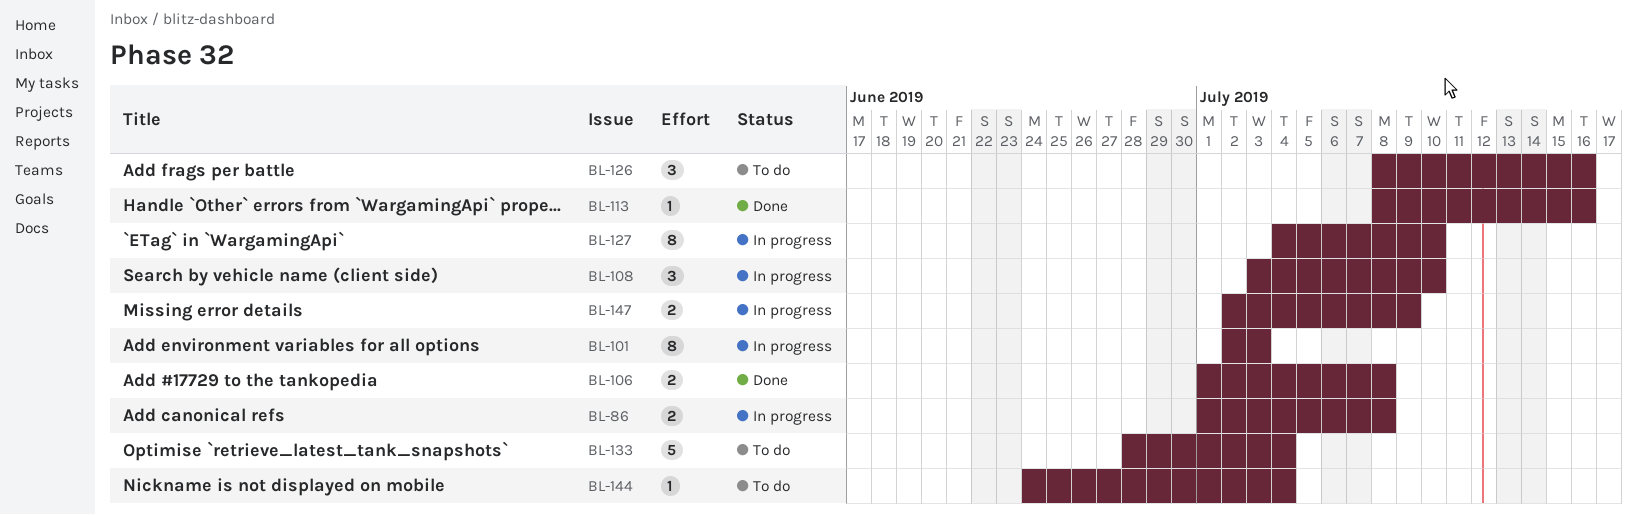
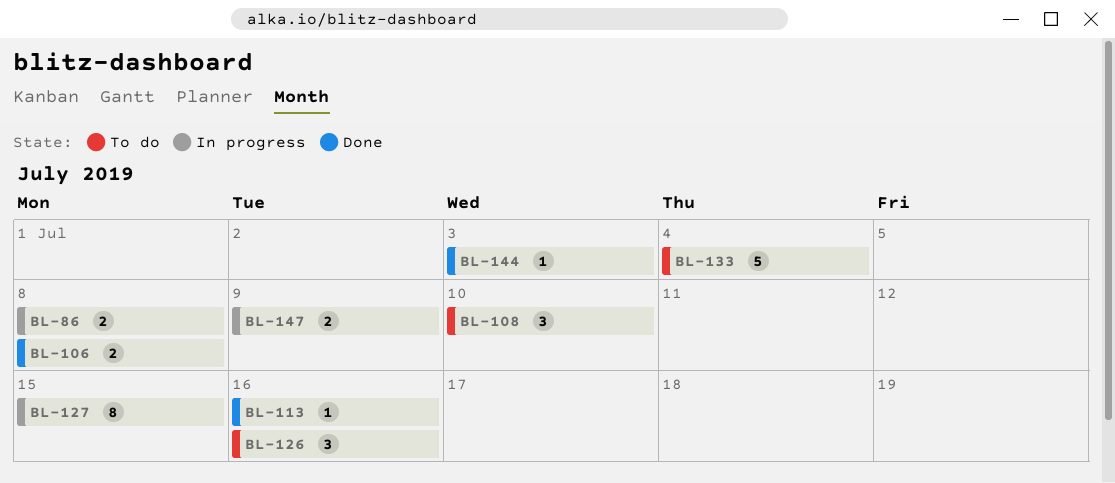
BL-101: present -> none
BL-108, status: In progress -> To do
BL-127, due: Jul 10 -> Jul 15
BL-144, status: To do -> Done
BL-144, due: Jul 4 -> Jul 3

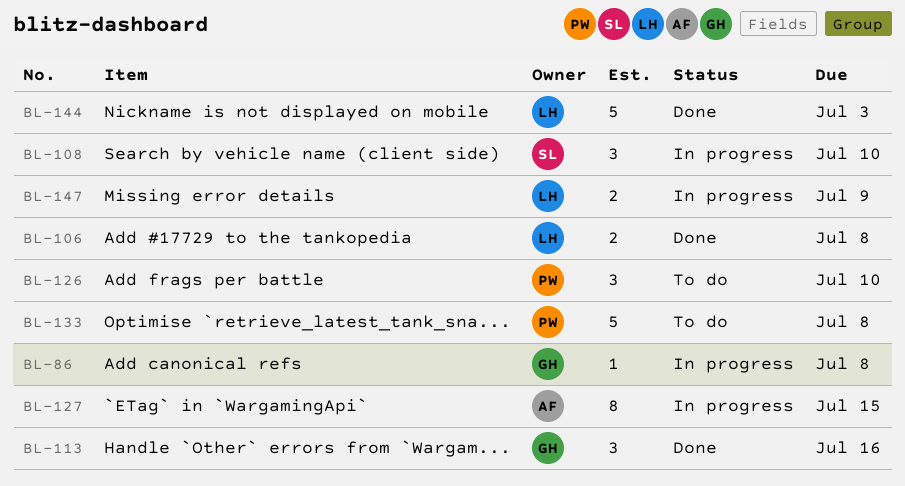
BL-86, estimate: 2 -> 1
BL-108, status: To do -> In progress
BL-113, estimate: 1 -> 3
BL-126, due: Jul 16 -> Jul 10
BL-133, due: Jul 4 -> Jul 8
BL-144, estimate: 1 -> 5

